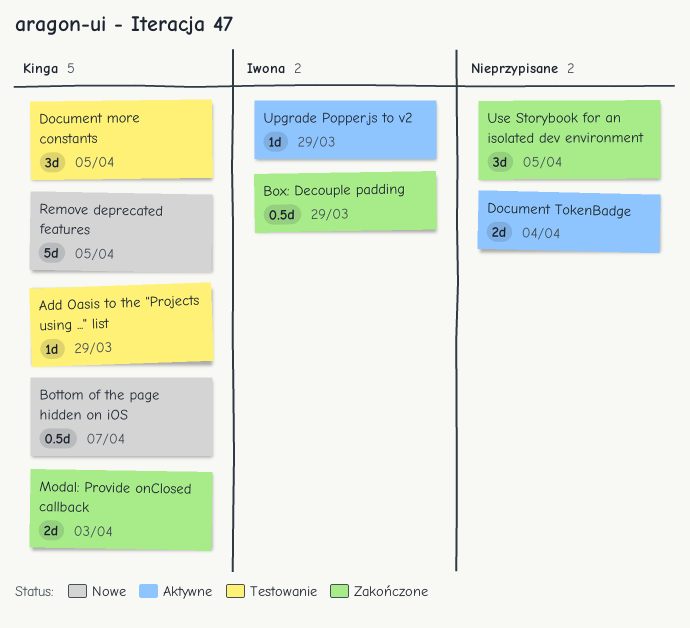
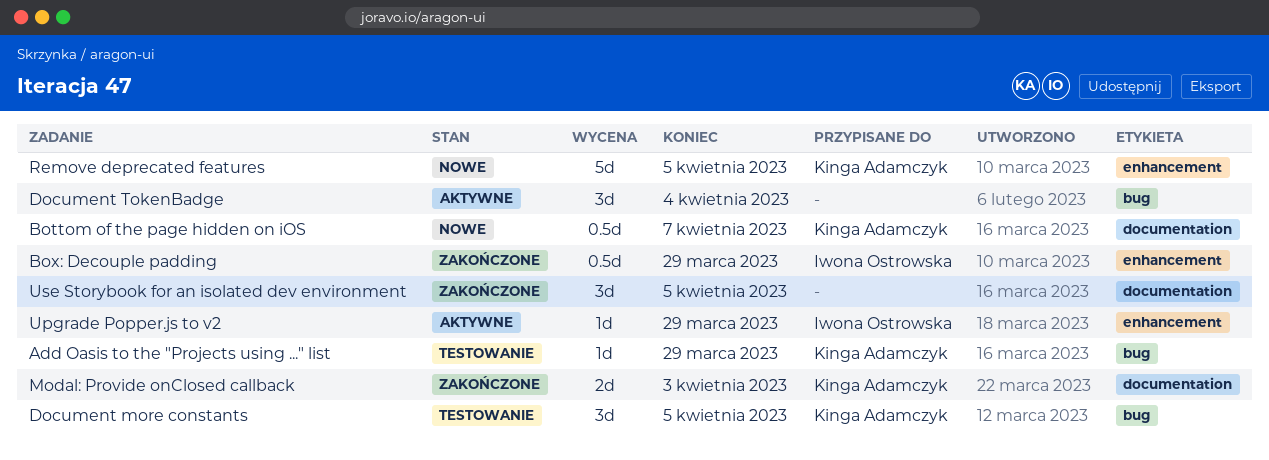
Document TokenBadge, estimate: 2d -> 3d

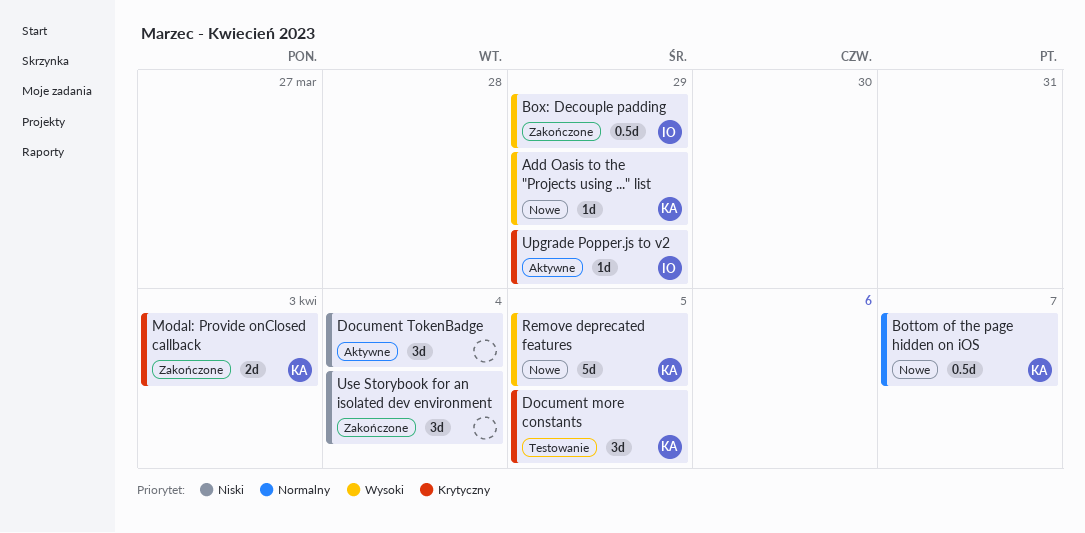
Add Oasis to the "Projects using ..." list, status: Testowanie -> Nowe
Use Storybook for an isolated dev environment, due: Apr 5 -> Apr 4

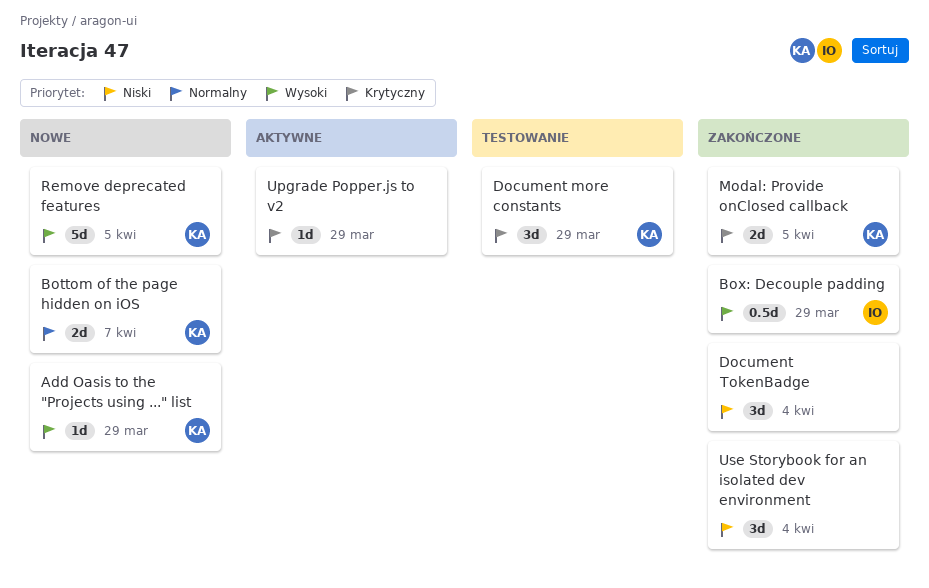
Bottom of the page hidden on iOS, estimate: 0.5d -> 2d
Document more constants, due: Apr 5 -> Mar 29
Document TokenBadge, status: Aktywne -> Zakończone
Modal: Provide onClosed callback, due: Apr 3 -> Apr 5
Upgrade Popper.js to v2, owner: IO -> none

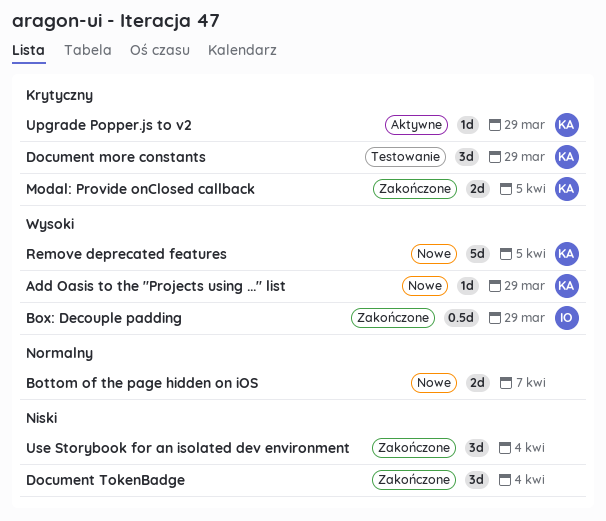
Bottom of the page hidden on iOS, owner: KA -> none
Upgrade Popper.js to v2, owner: none -> KA

